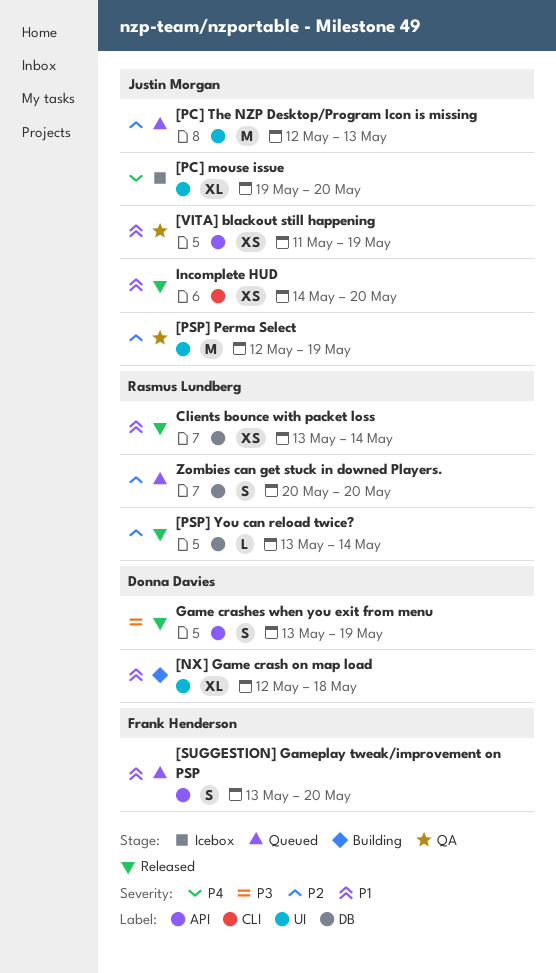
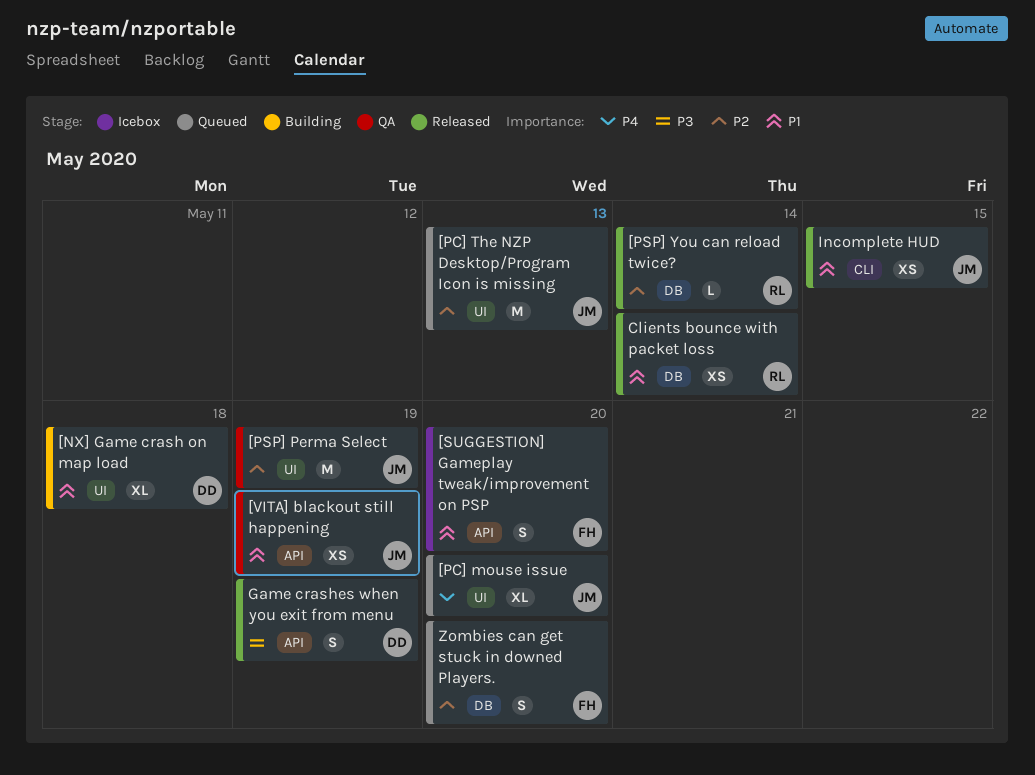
[PC] mouse issue, status: Icebox -> Queued
[SUGGESTION] Gameplay tweak/improvement on PSP, status: Queued -> Icebox
Incomplete HUD, due: May 20 -> May 15
Zombies can get stuck in downed Players., owner: Rasmus Lundberg -> Frank Henderson

